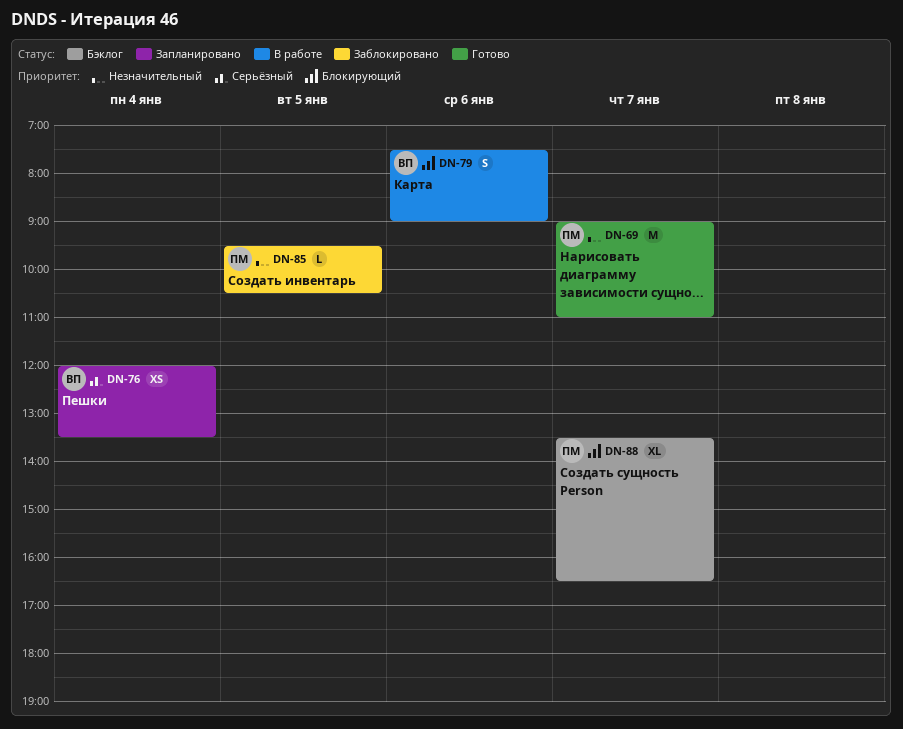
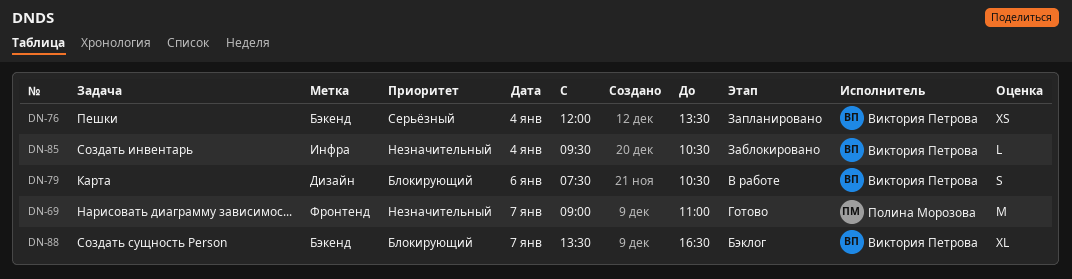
DN-79, ends: 09:00 -> 10:30
DN-85, owner: Полина Морозова -> Виктория Петрова
DN-85, day: Jan 5 -> Jan 4
DN-88, owner: Полина Морозова -> Виктория Петрова

